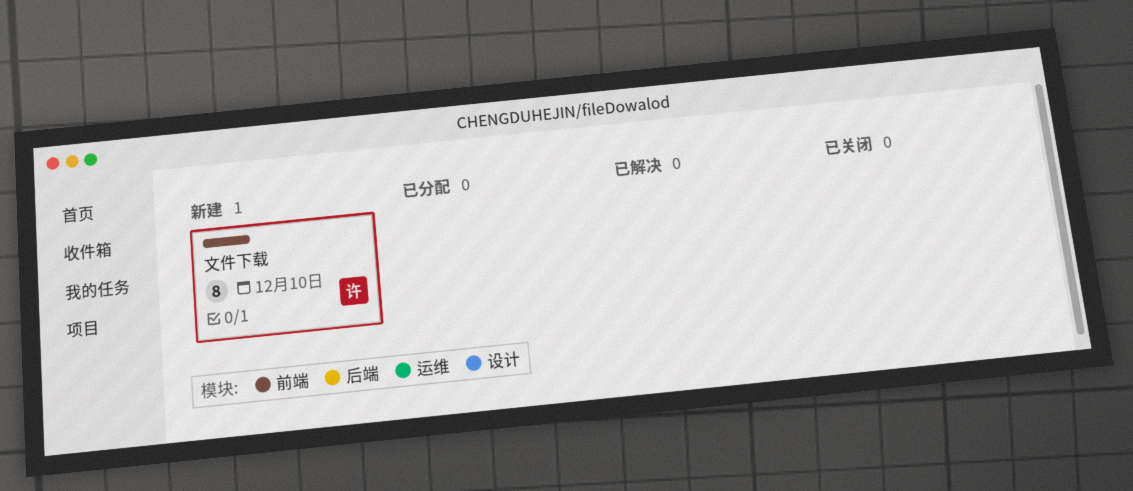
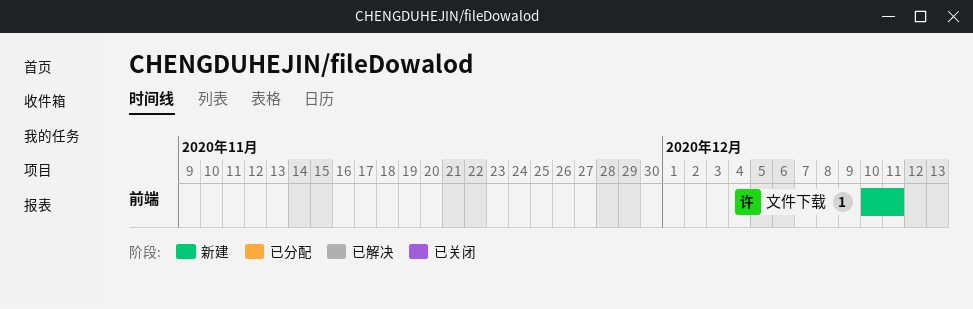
文件下载, estimate: 8 -> 1
文件下载, due: Dec 10 -> Dec 11

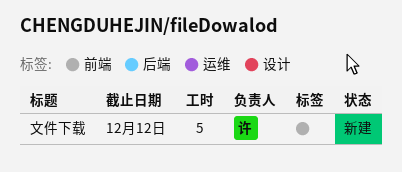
文件下载, estimate: 1 -> 5
文件下载, due: Dec 11 -> Dec 12

